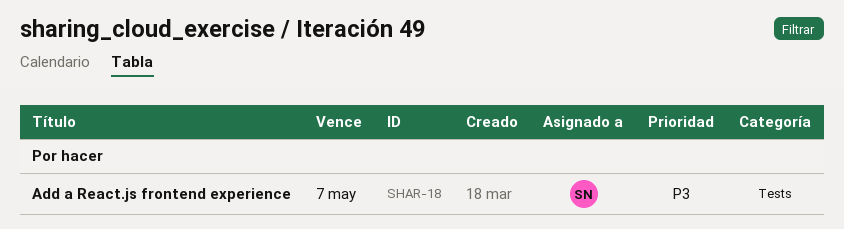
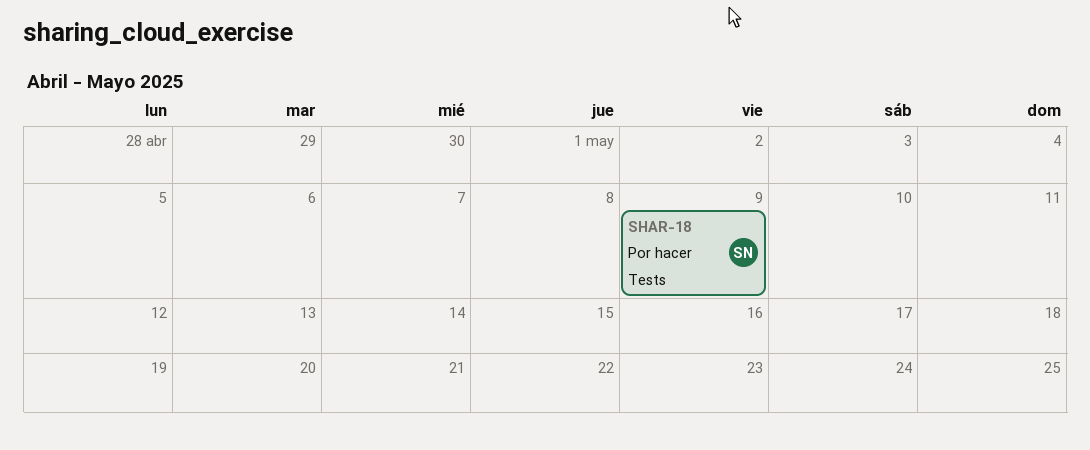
SHAR-18, due: May 7 -> May 9

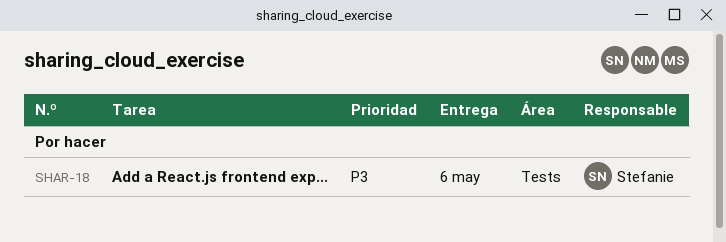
SHAR-18, due: May 9 -> May 6

